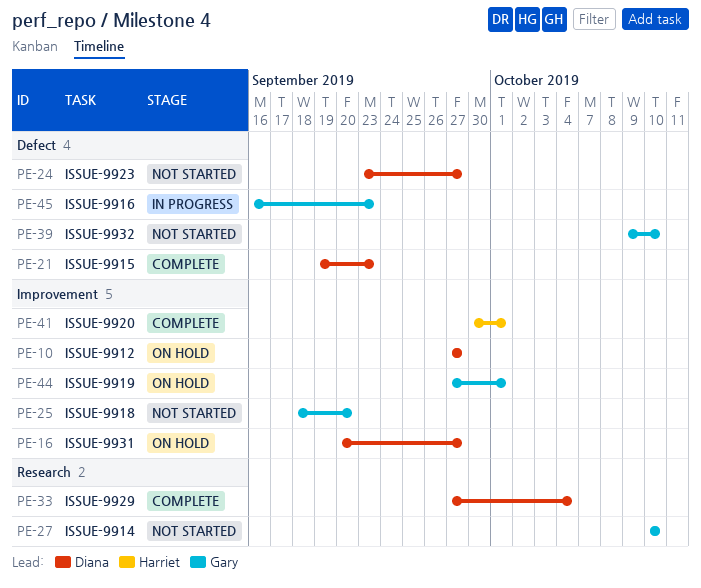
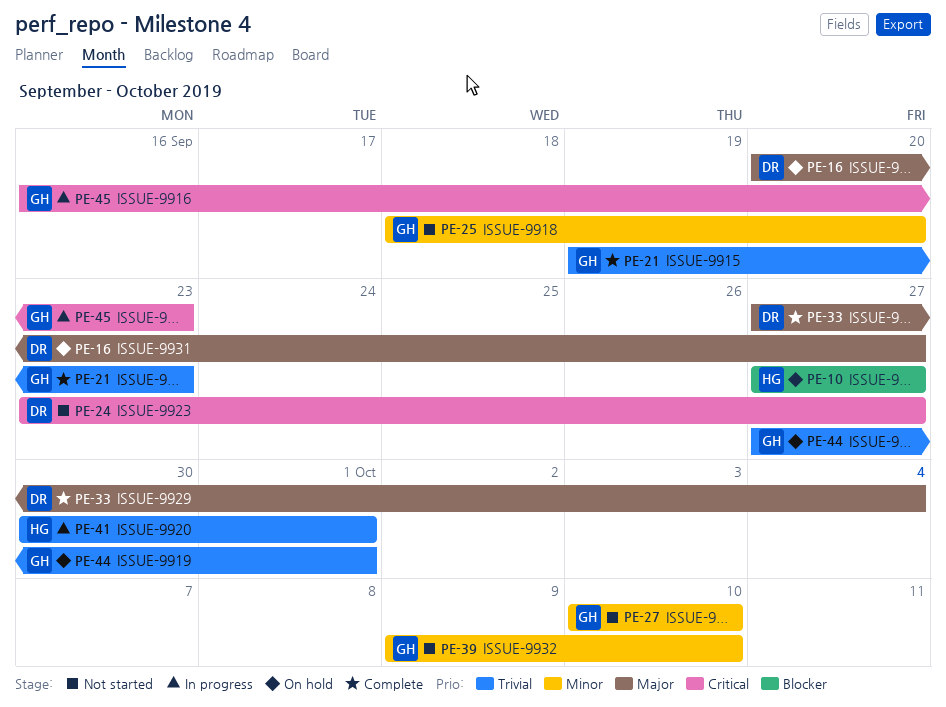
PE-10, owner: Diana -> Harriet
PE-21, owner: Diana -> Gary
PE-41, status: Complete -> In progress

